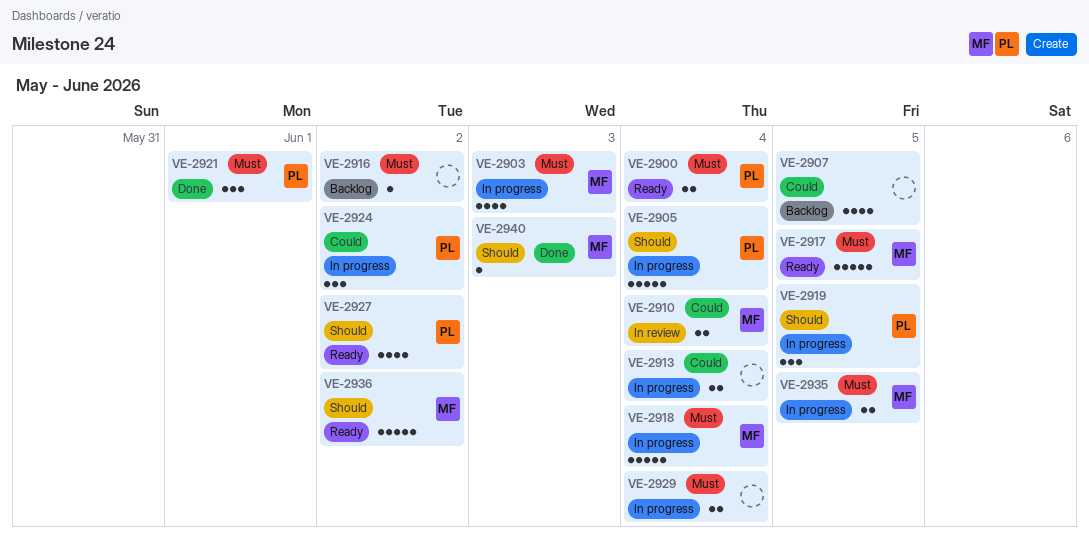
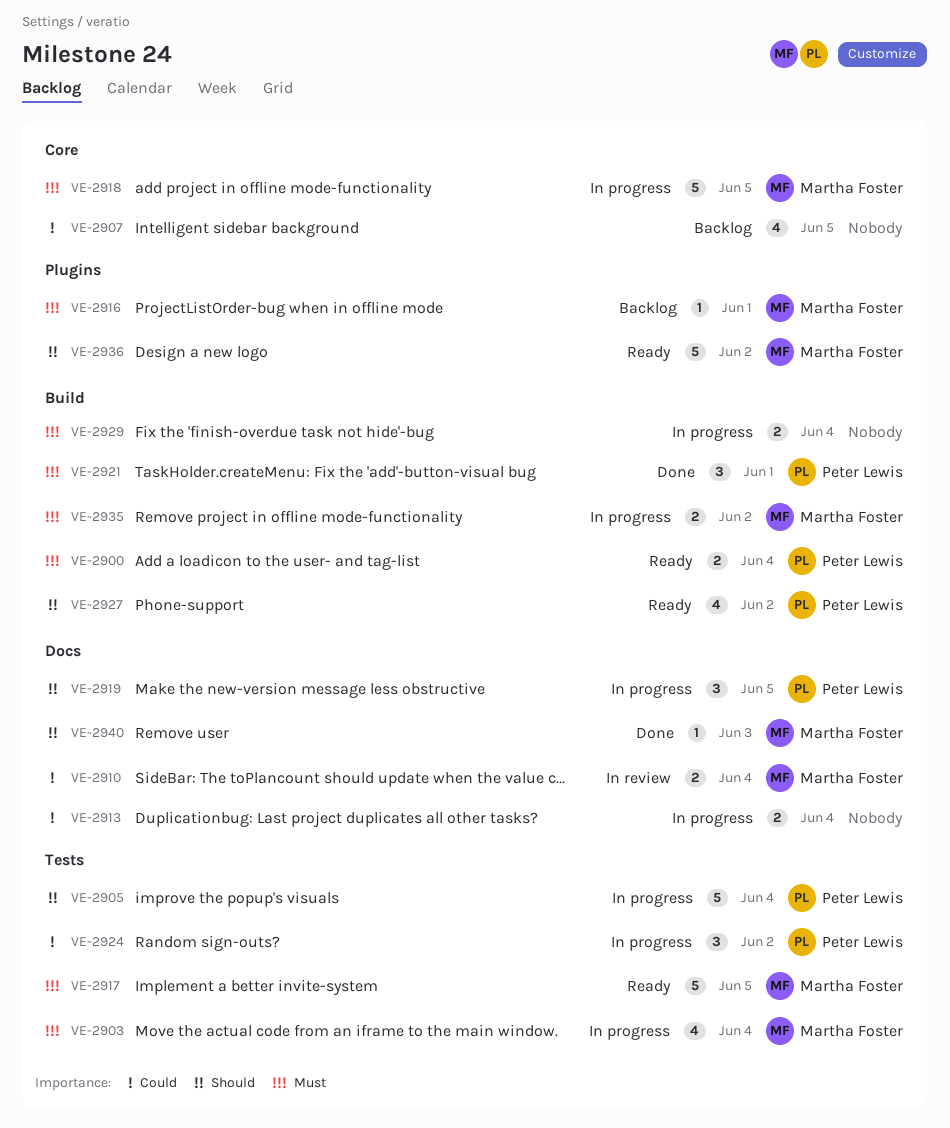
VE-2903, due: Jun 3 -> Jun 4
VE-2916, owner: none -> Martha Foster
VE-2916, due: Jun 2 -> Jun 1
VE-2918, due: Jun 4 -> Jun 5
VE-2935, due: Jun 5 -> Jun 2

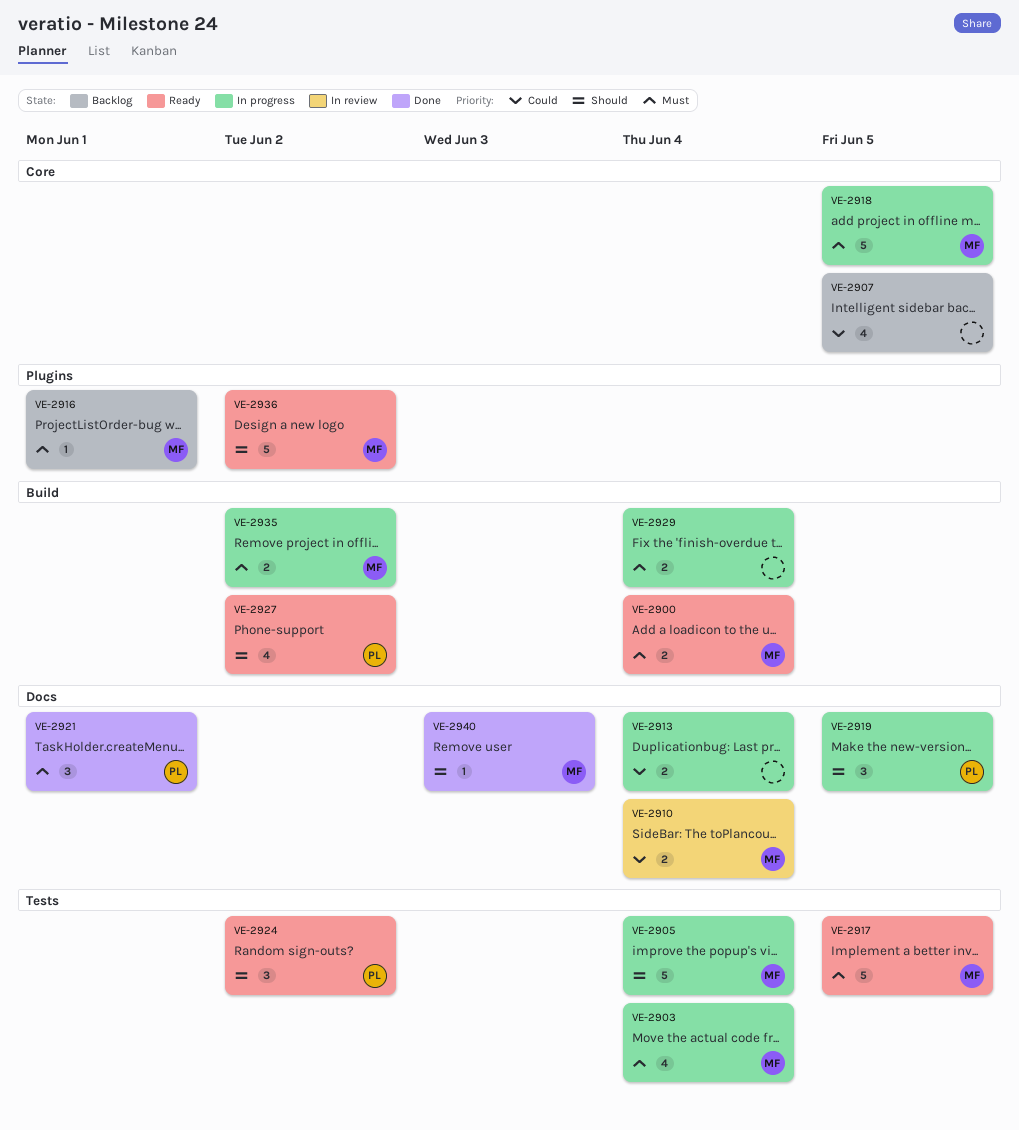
VE-2900, owner: Peter Lewis -> Martha Foster
VE-2905, owner: Peter Lewis -> Martha Foster
VE-2921, label: Build -> Docs
VE-2924, status: In progress -> Ready
VE-2924, priority: Could -> Should

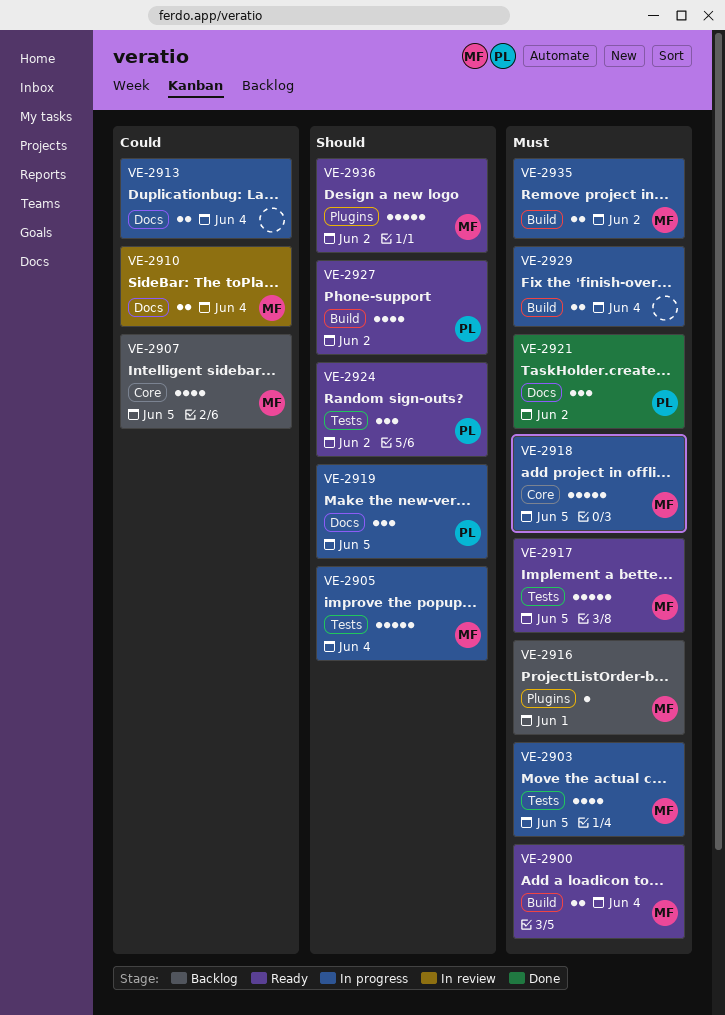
VE-2903, due: Jun 4 -> Jun 5
VE-2907, owner: none -> MF
VE-2921, due: Jun 1 -> Jun 2
VE-2940: present -> none

